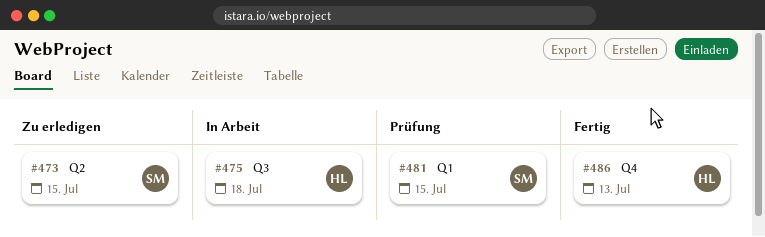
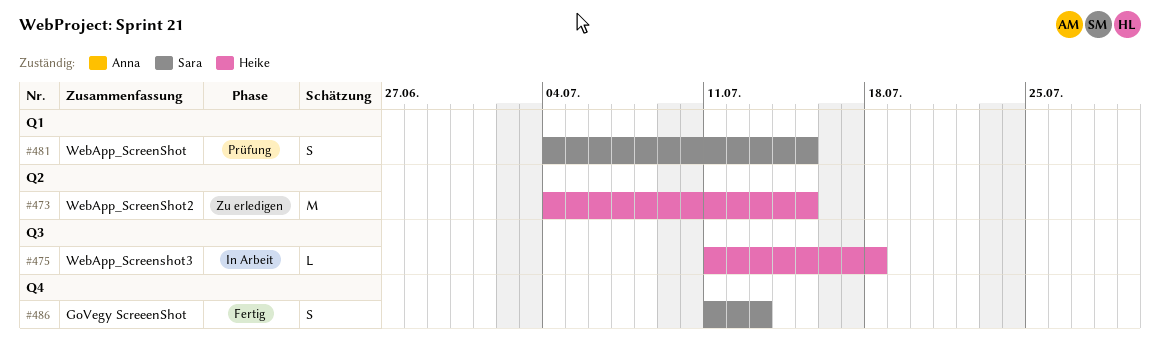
#473, owner: Sara -> Heike
#486, owner: Heike -> Sara

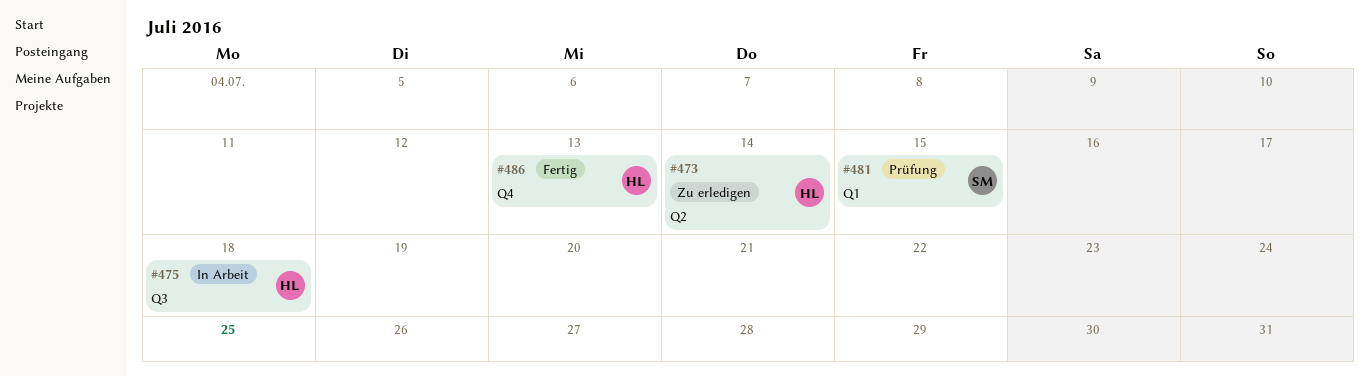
#473, due: Jul 15 -> Jul 14
#486, owner: Sara -> Heike

